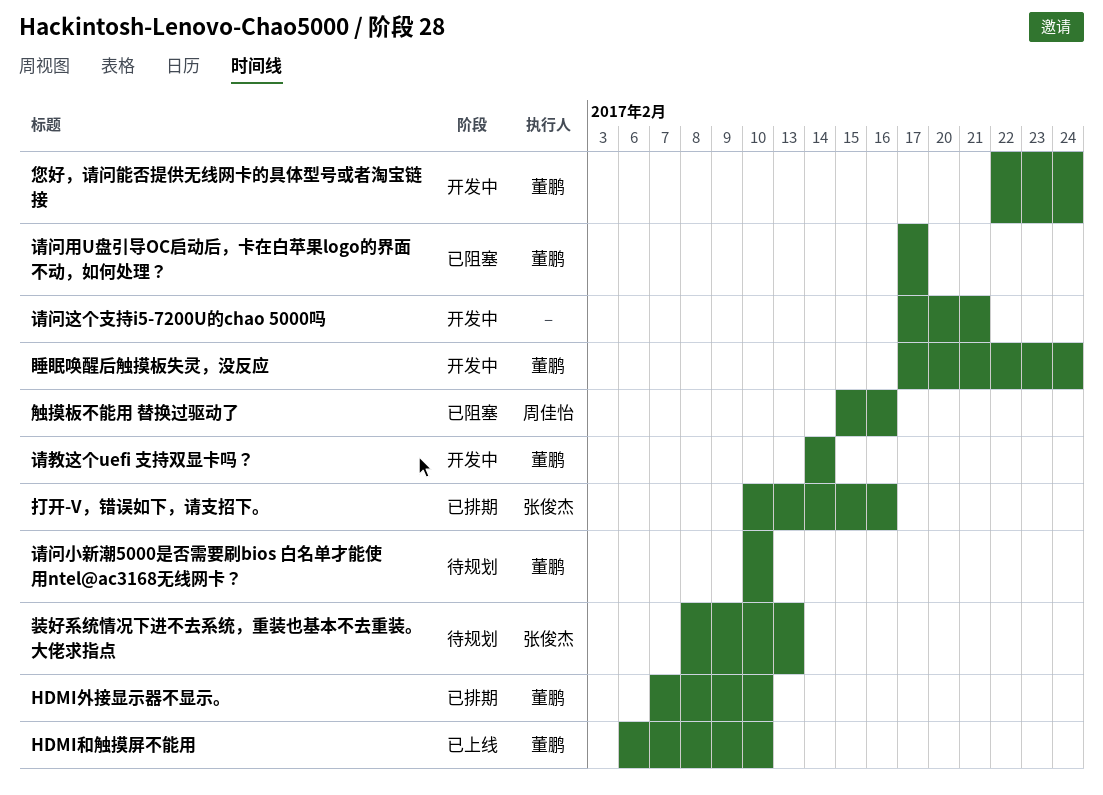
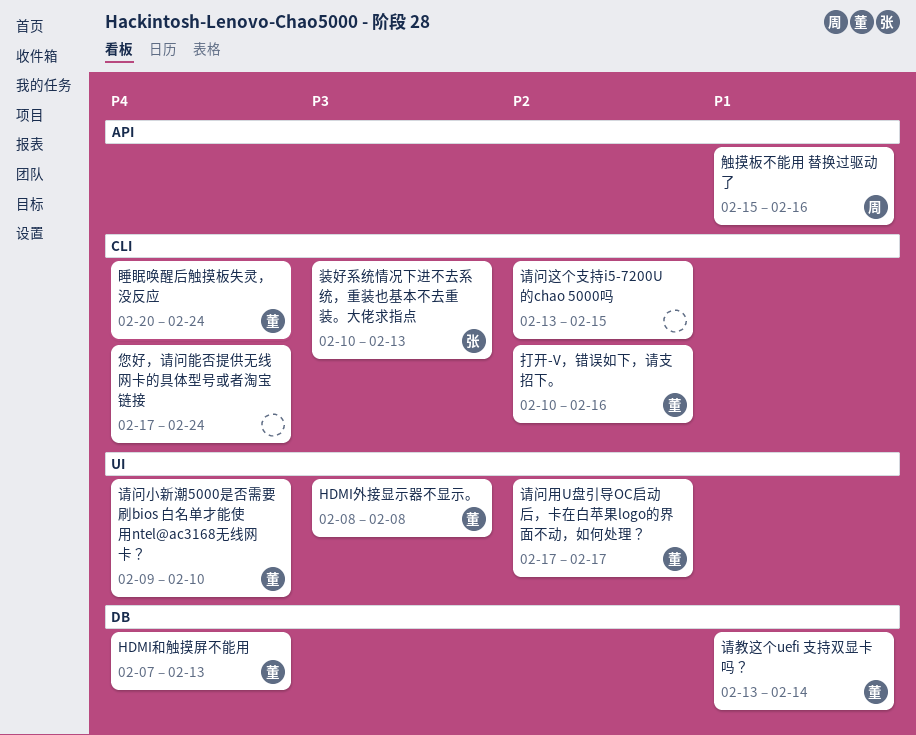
HDMI和触摸屏不能用, start: Feb 6 -> Feb 7
HDMI和触摸屏不能用, due: Feb 10 -> Feb 13
HDMI外接显示器不显示。, start: Feb 7 -> Feb 8
HDMI外接显示器不显示。, due: Feb 10 -> Feb 8
您好，请问能否提供无线网卡的具体型号或者淘宝链接, owner: 董鹏 -> none
您好，请问能否提供无线网卡的具体型号或者淘宝链接, start: Feb 22 -> Feb 17
打开-V，错误如下，请支招下。, owner: 张俊杰 -> 董鹏
睡眠唤醒后触摸板失灵，没反应, start: Feb 17 -> Feb 20
装好系统情况下进不去系统，重装也基本不去重装。大佬求指点, start: Feb 8 -> Feb 10
请教这个uefi 支持双显卡吗？, start: Feb 14 -> Feb 13
请问小新潮5000是否需要刷bios 白名单才能使用ntel@ac3168无线网卡？, start: Feb 10 -> Feb 9
请问这个支持i5-7200U的chao 5000吗, start: Feb 17 -> Feb 13
请问这个支持i5-7200U的chao 5000吗, due: Feb 21 -> Feb 15

